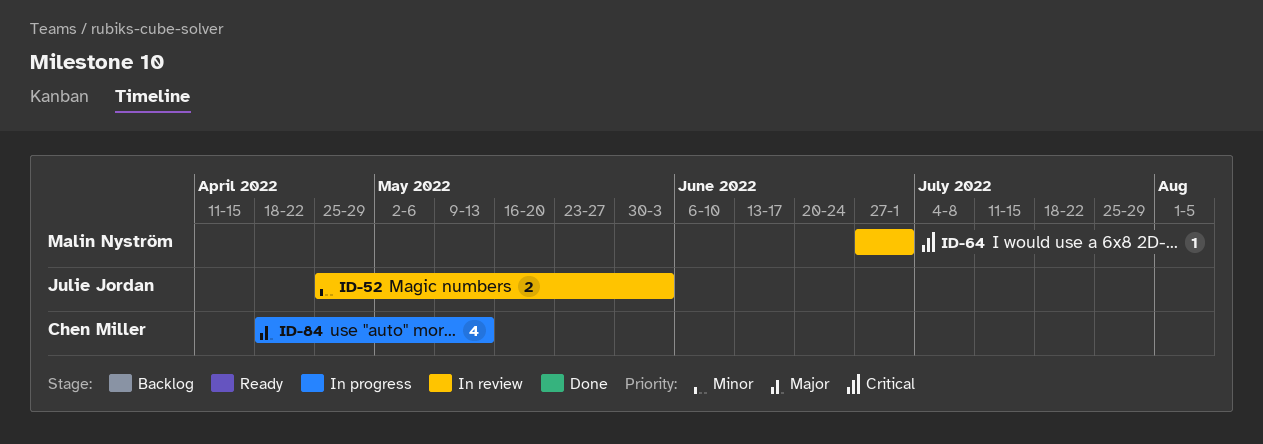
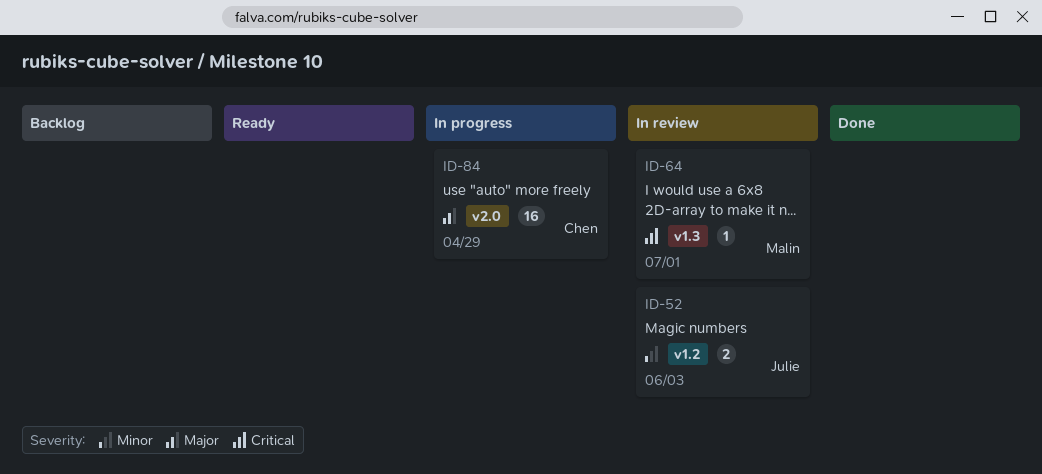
ID-84, estimate: 4 -> 16
ID-84, due: May 13 -> Apr 29

